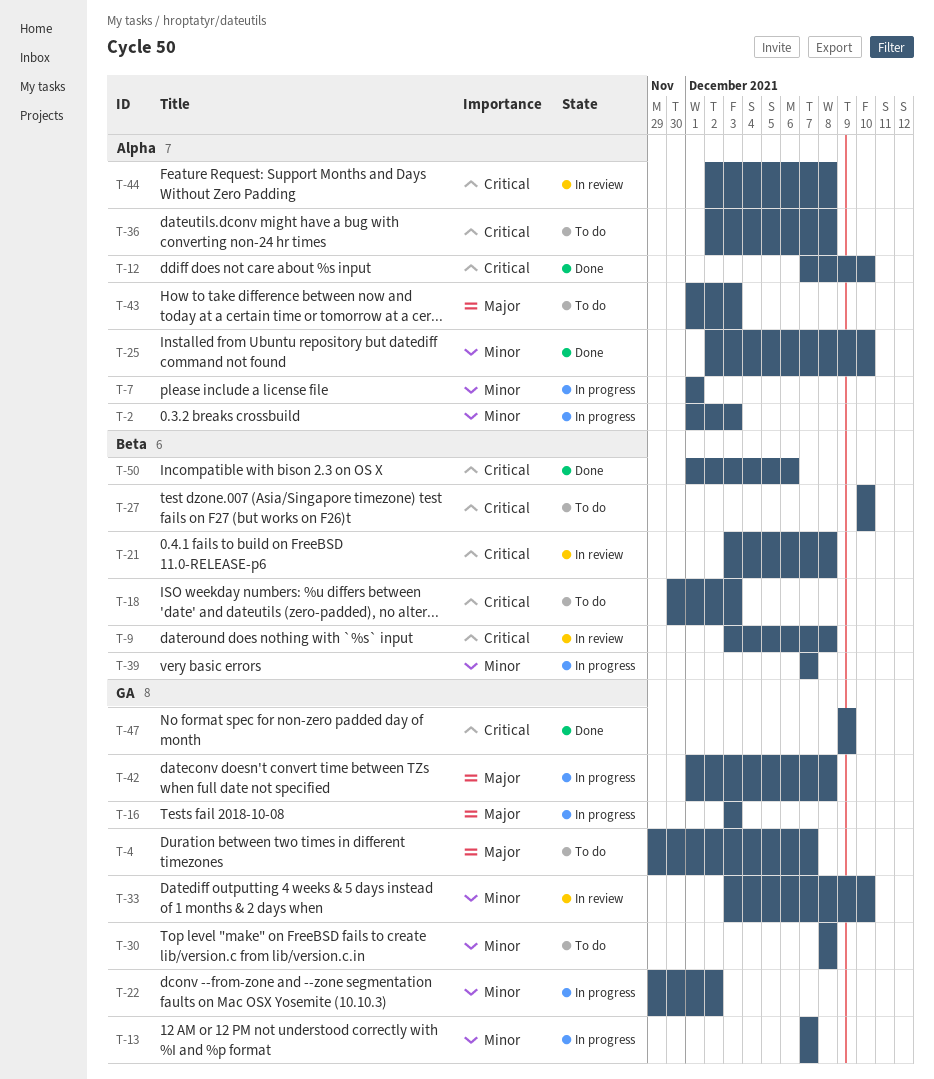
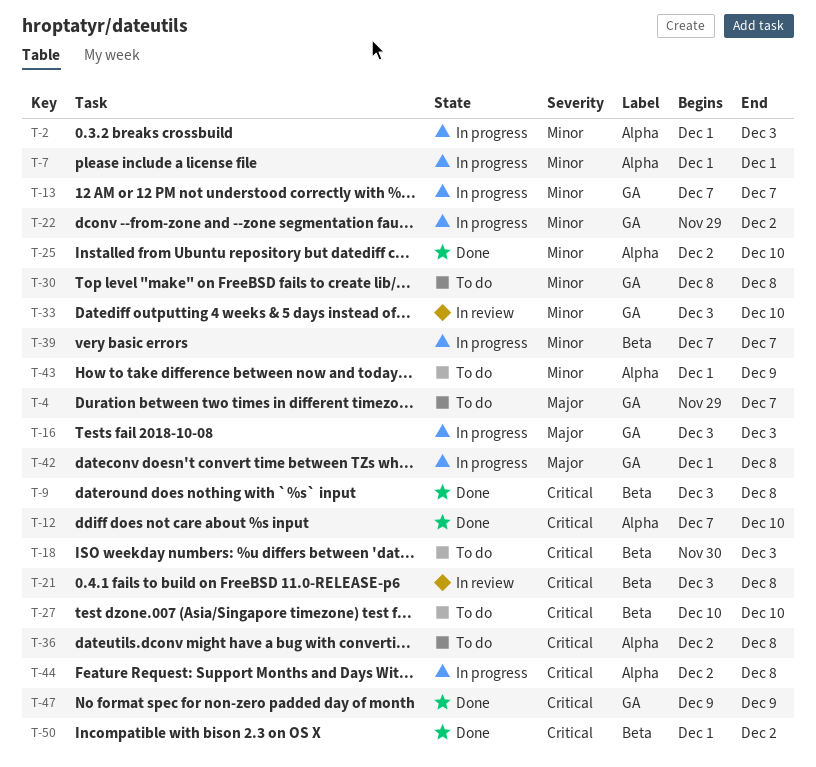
T-9, status: In review -> Done
T-43, priority: Major -> Minor
T-43, due: Dec 3 -> Dec 9
T-44, status: In review -> In progress
T-50, due: Dec 6 -> Dec 2

